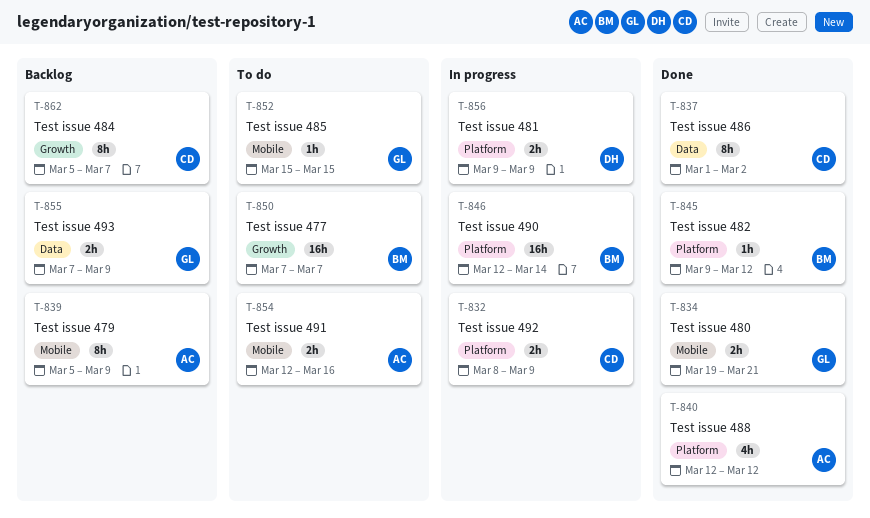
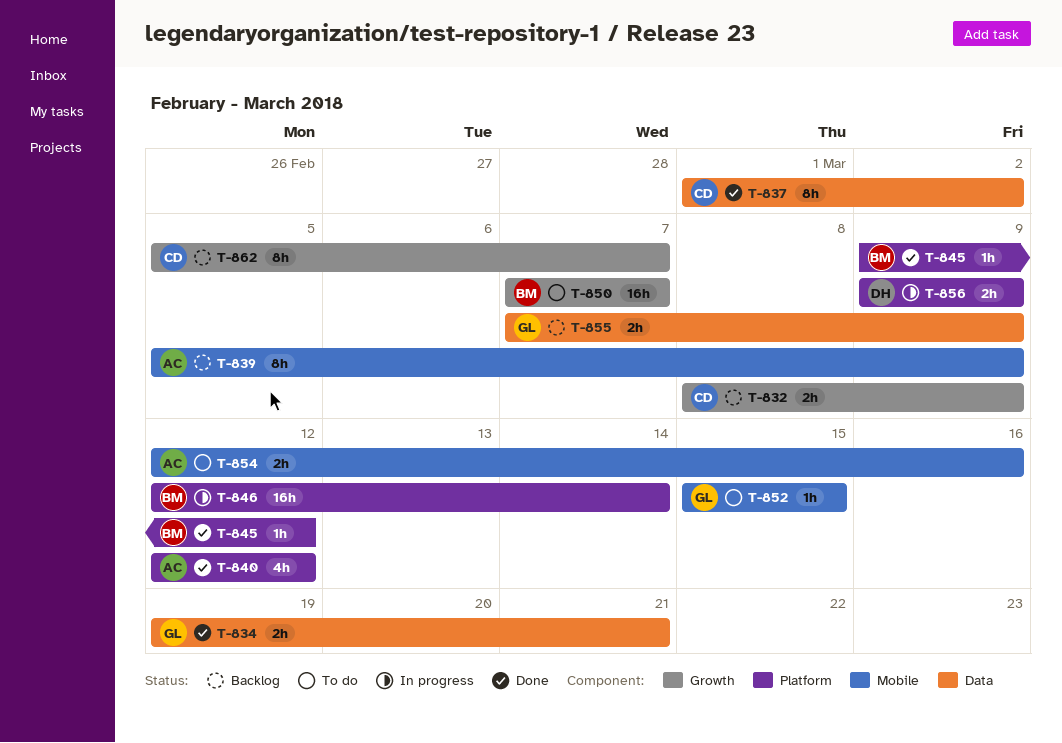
T-832, status: In progress -> Backlog
T-832, label: Platform -> Growth
T-834, label: Mobile -> Data

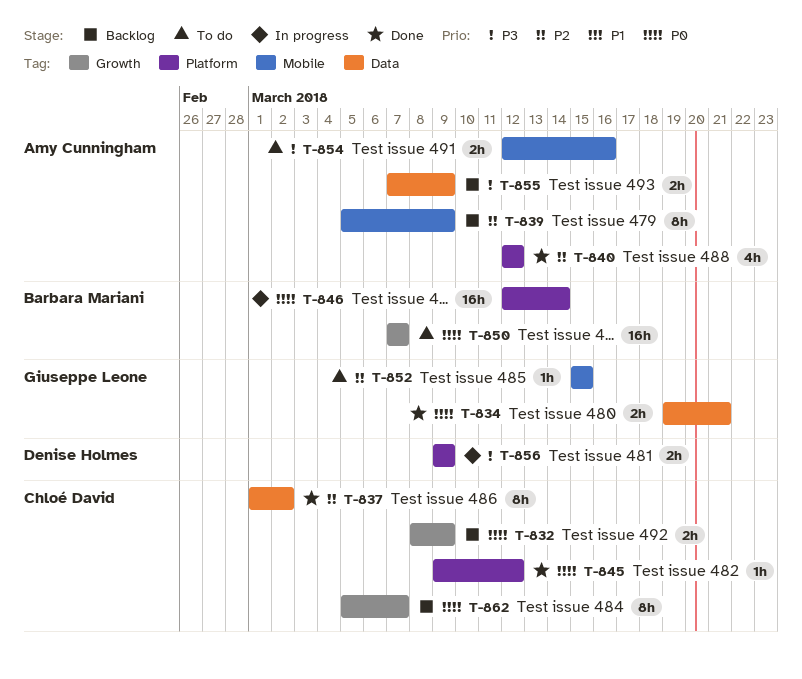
T-845, owner: Barbara Mariani -> Chloé David
T-855, owner: Giuseppe Leone -> Amy Cunningham

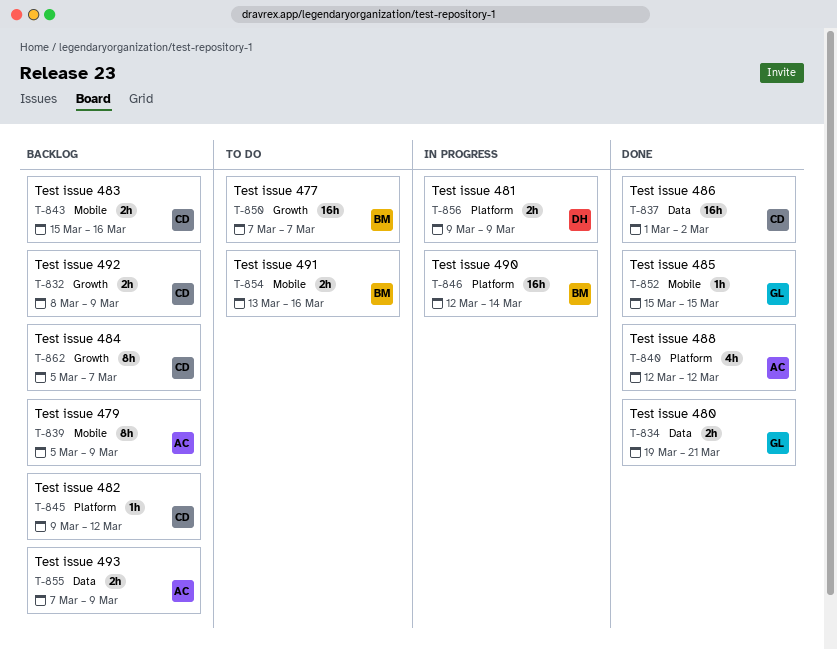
T-837, estimate: 8h -> 16h
T-843: none -> present
T-845, status: Done -> Backlog
T-852, status: To do -> Done
T-854, owner: Amy Cunningham -> Barbara Mariani
T-854, start: Mar 12 -> Mar 13

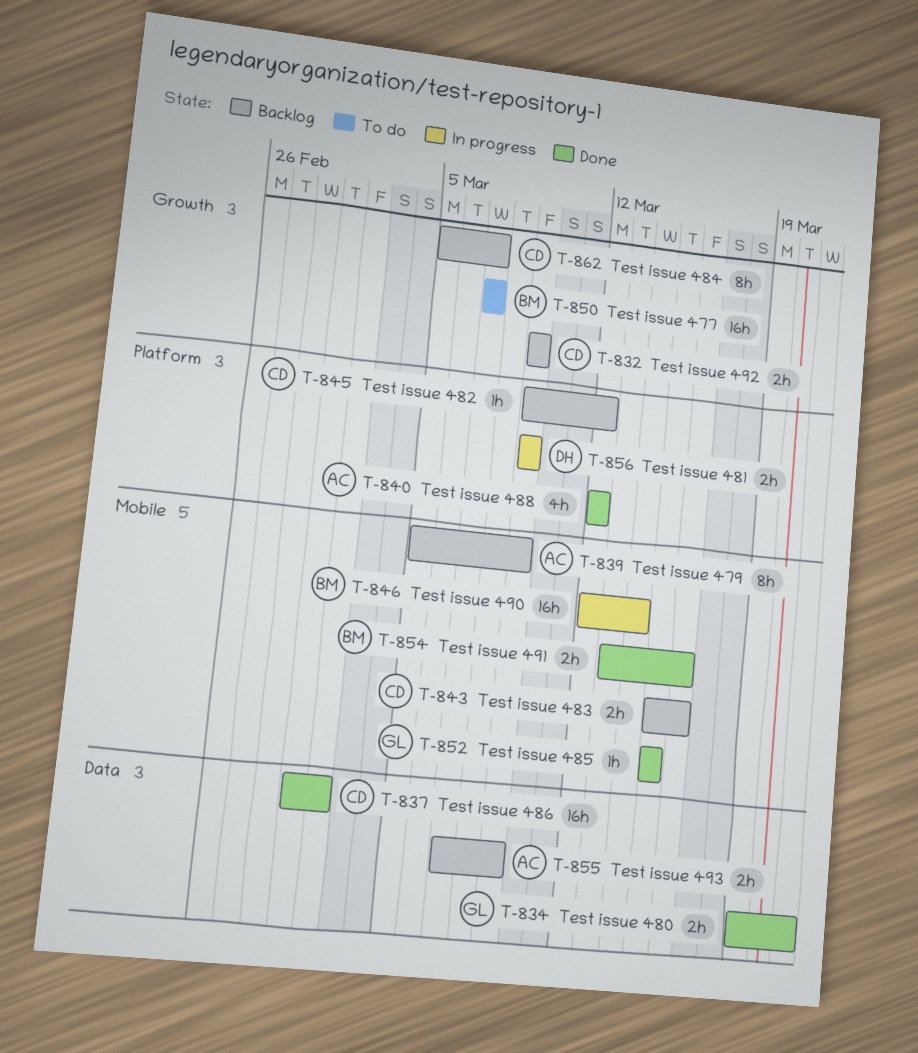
T-832, start: Mar 8 -> Mar 9
T-846, label: Platform -> Mobile
T-854, status: To do -> Done

